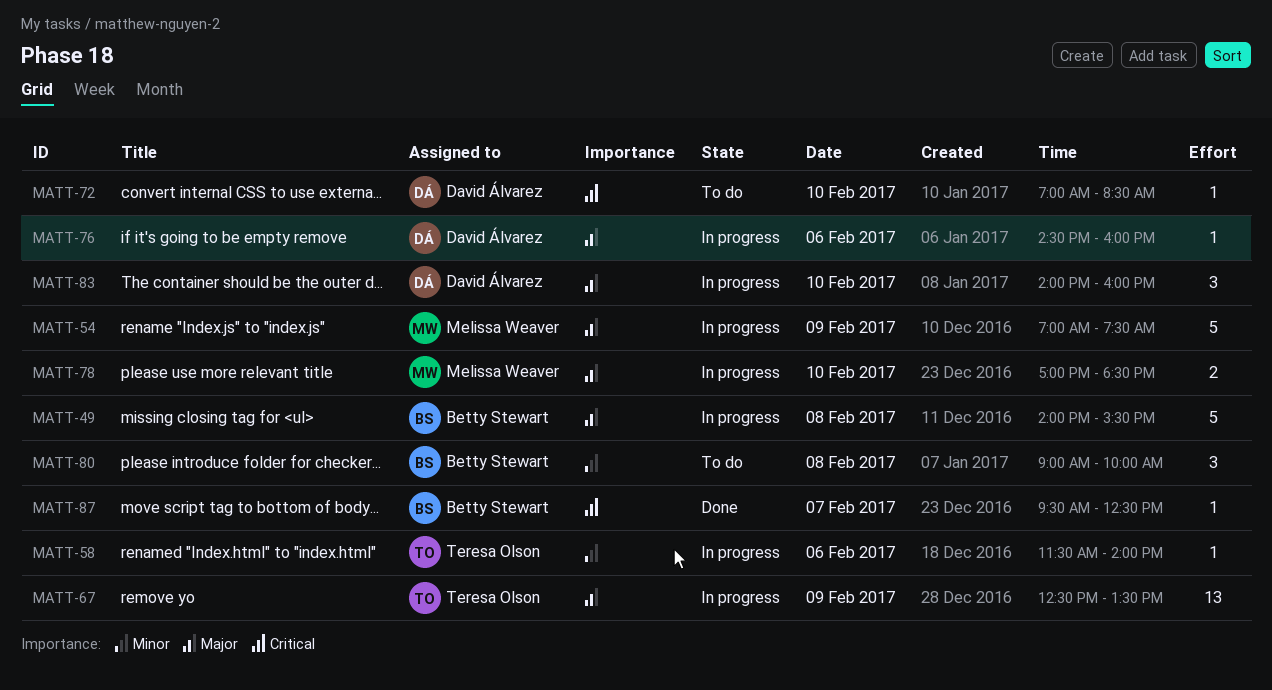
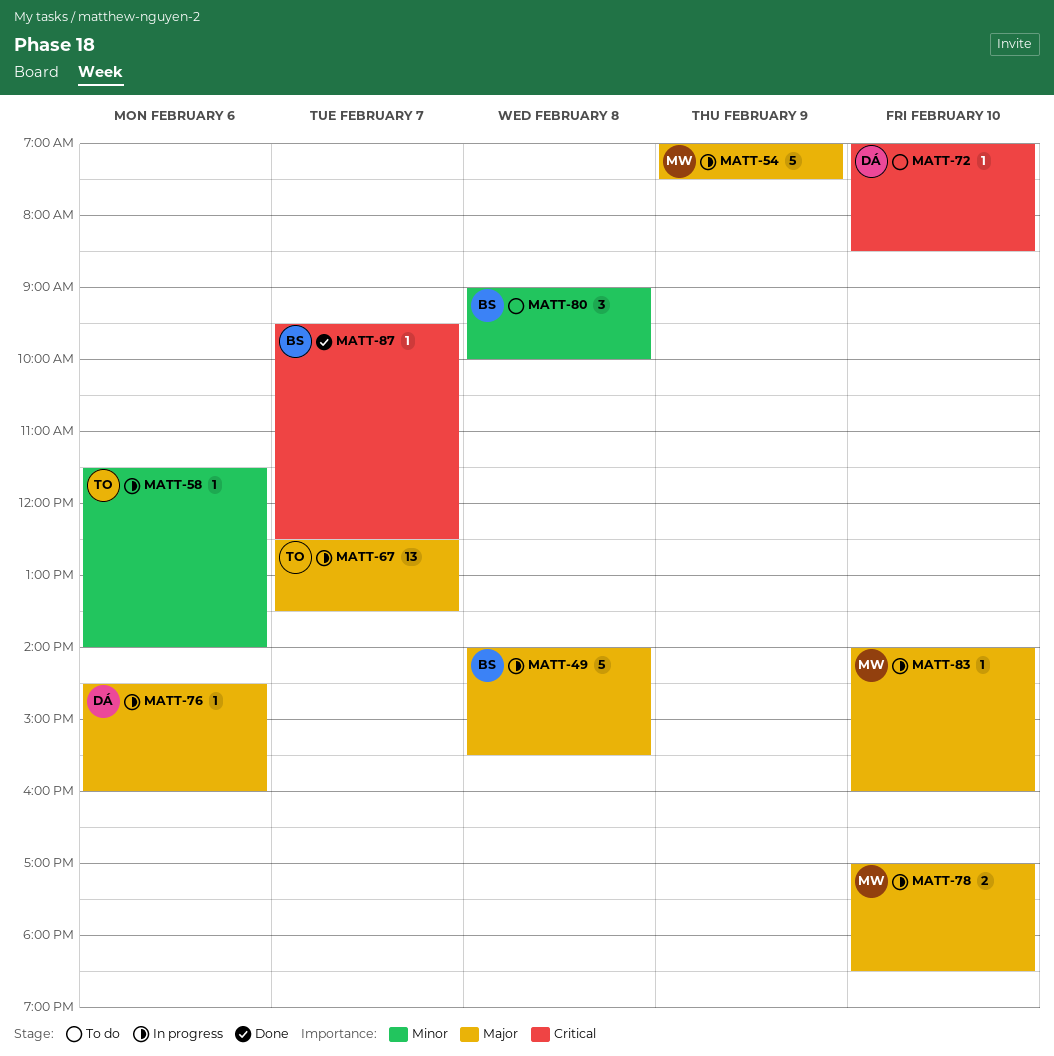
MATT-67, day: Feb 9 -> Feb 7
MATT-83, owner: David Álvarez -> Melissa Weaver
MATT-83, estimate: 3 -> 1

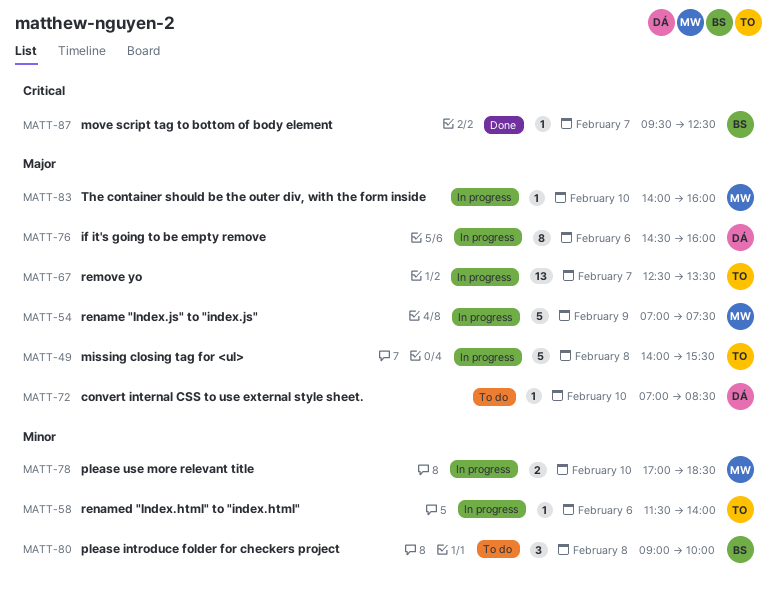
MATT-49, owner: BS -> TO
MATT-72, priority: Critical -> Major
MATT-76, estimate: 1 -> 8
MATT-78, priority: Major -> Minor

